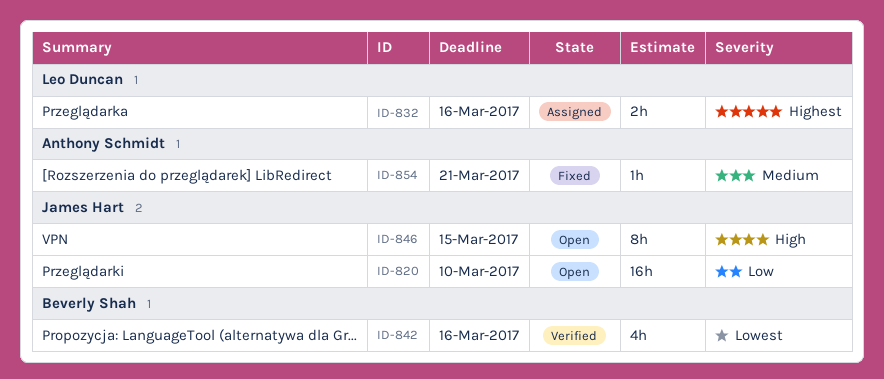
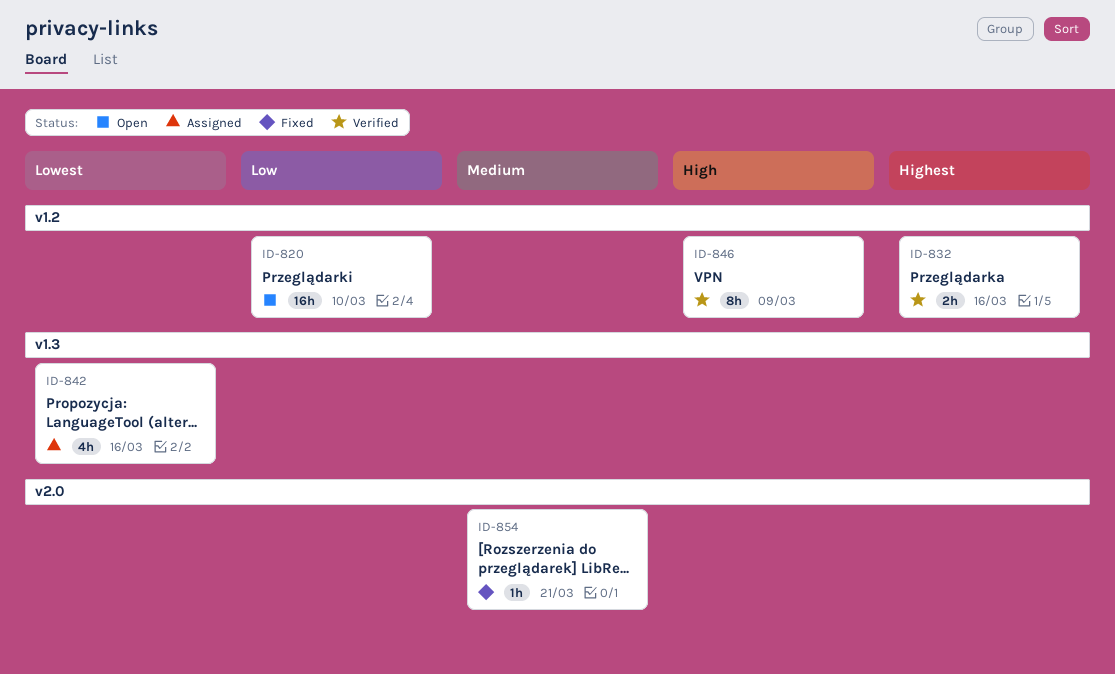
ID-832, status: Assigned -> Verified
ID-842, status: Verified -> Assigned
ID-846, status: Open -> Verified
ID-846, due: Mar 15 -> Mar 9

